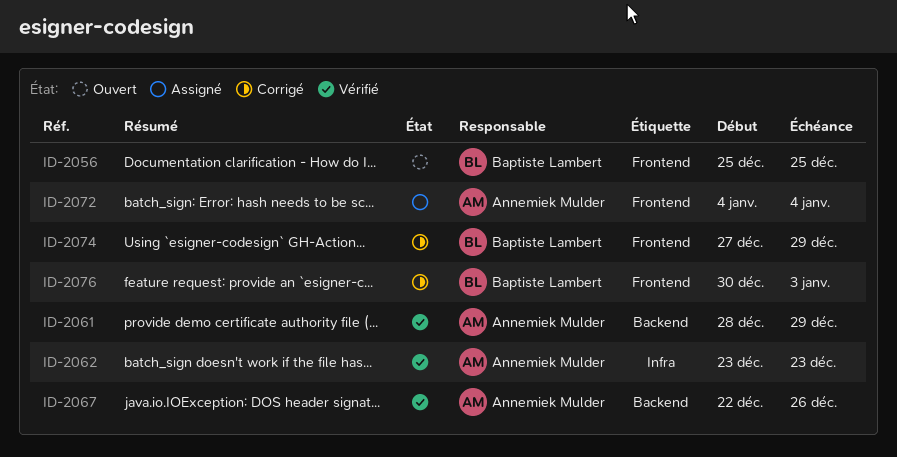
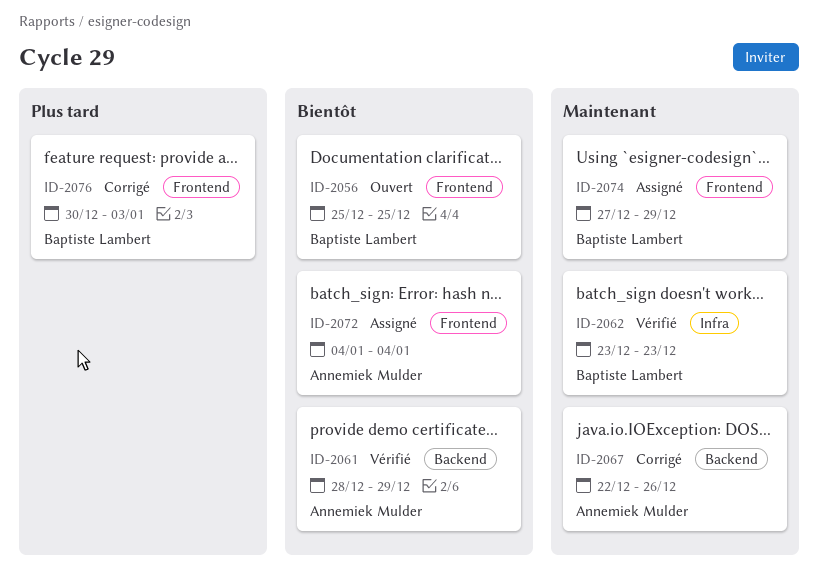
ID-2062, owner: Annemiek Mulder -> Baptiste Lambert
ID-2067, status: Vérifié -> Corrigé
ID-2074, status: Corrigé -> Assigné

